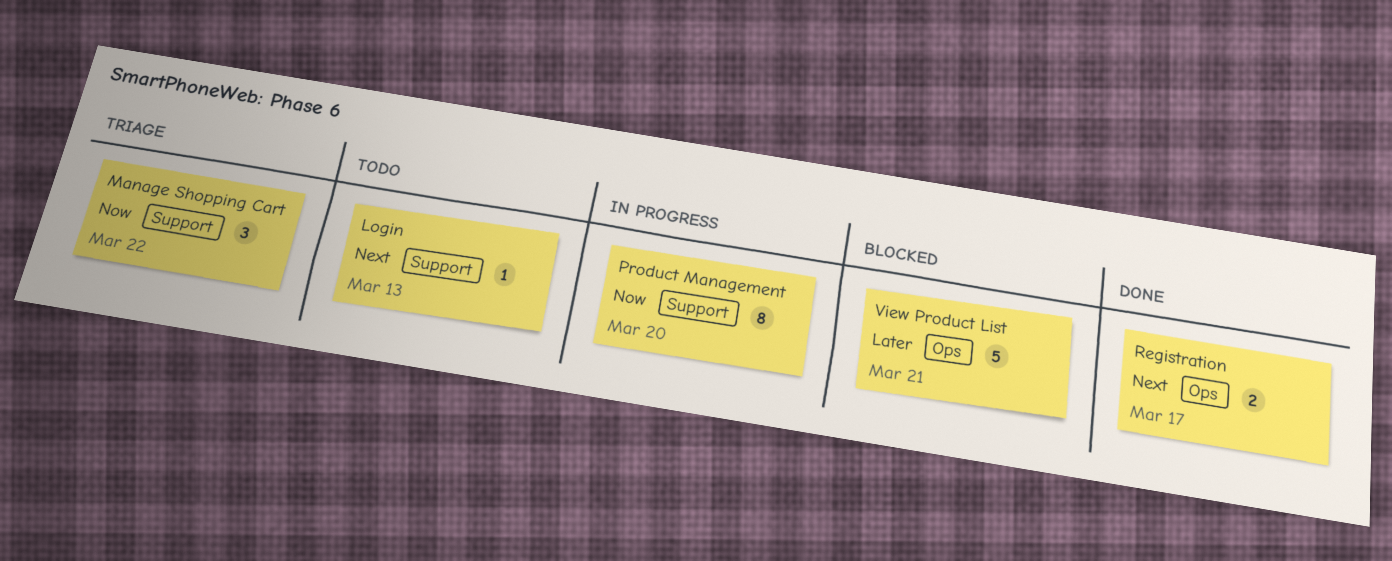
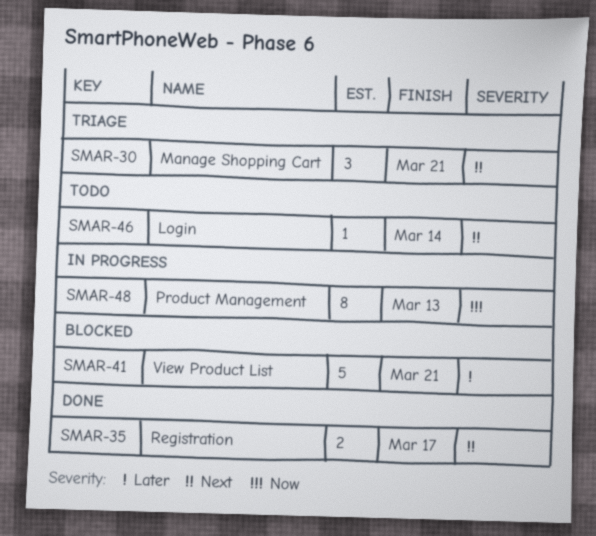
Login, due: Mar 13 -> Mar 14
Manage Shopping Cart, priority: Now -> Next
Manage Shopping Cart, due: Mar 22 -> Mar 21
Product Management, due: Mar 20 -> Mar 13

